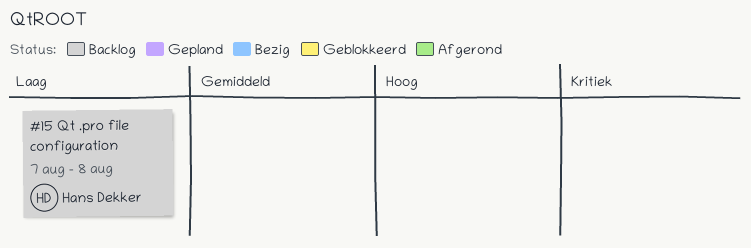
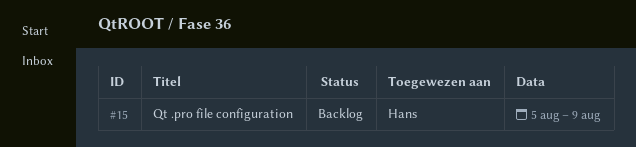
#15, start: Aug 7 -> Aug 5
#15, due: Aug 8 -> Aug 9

